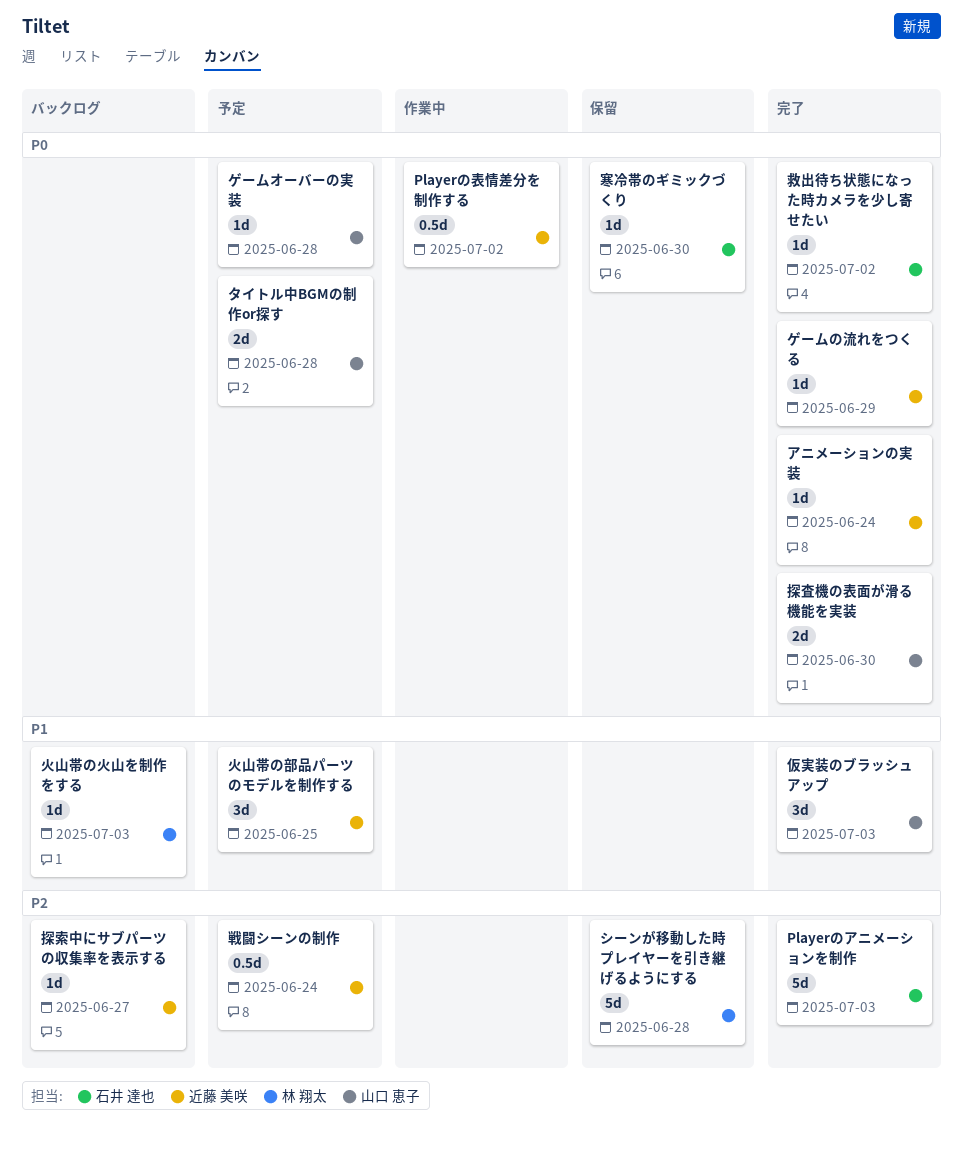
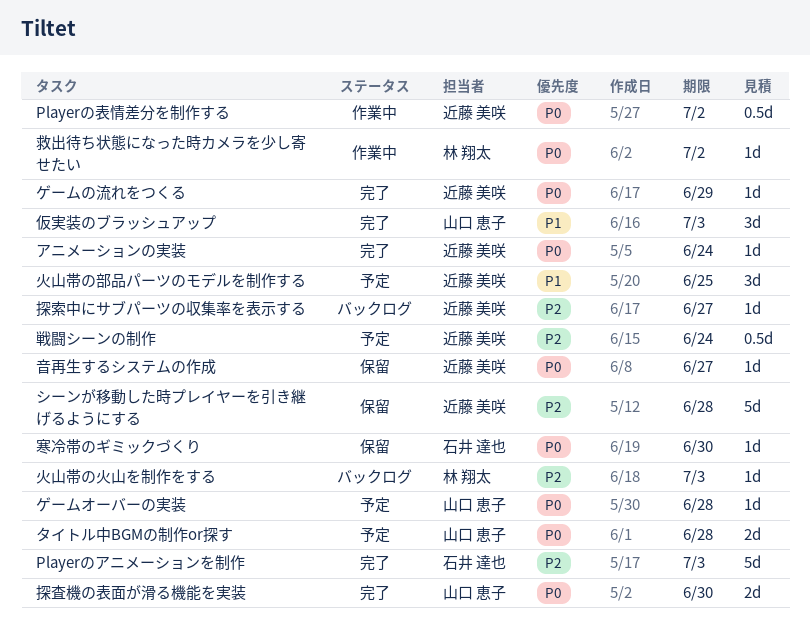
シーンが移動した時プレイヤーを引き継げるようにする, owner: 林 翔太 -> 近藤 美咲
救出待ち状態になった時カメラを少し寄せたい, status: 完了 -> 作業中
救出待ち状態になった時カメラを少し寄せたい, owner: 石井 達也 -> 林 翔太
火山帯の火山を制作をする, priority: P1 -> P2
音再生するシステムの作成: none -> present

